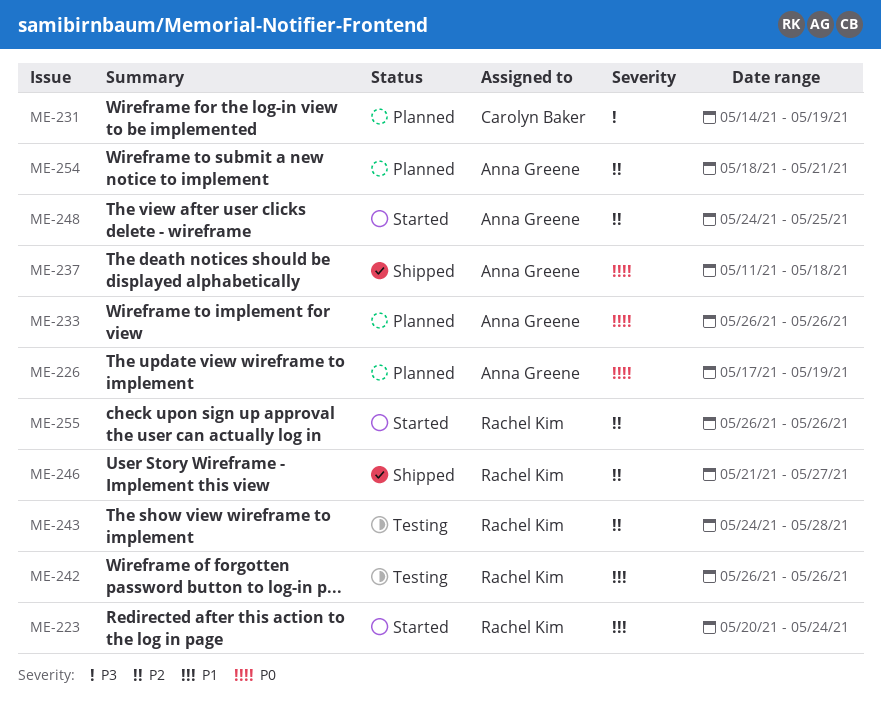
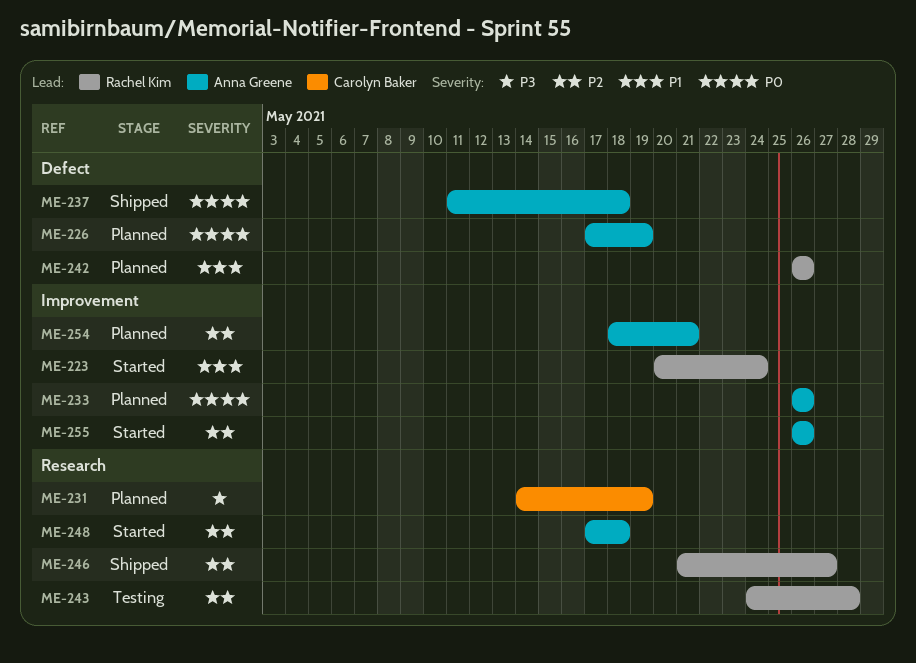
ME-242, status: Testing -> Planned
ME-248, start: May 24 -> May 17
ME-248, due: May 25 -> May 18
ME-255, owner: Rachel Kim -> Anna Greene

